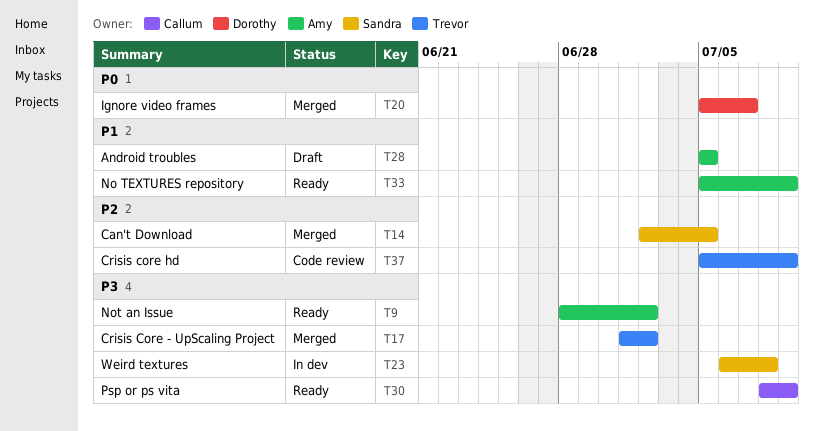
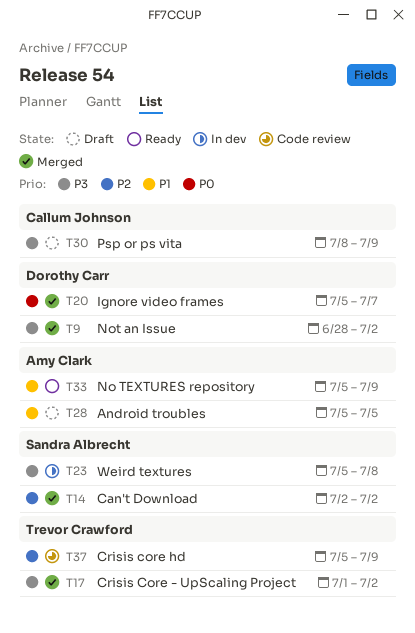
T9, status: Ready -> Merged
T9, owner: Amy Clark -> Dorothy Carr
T14, due: Jul 5 -> Jul 2
T23, start: Jul 6 -> Jul 5
T30, status: Ready -> Draft

